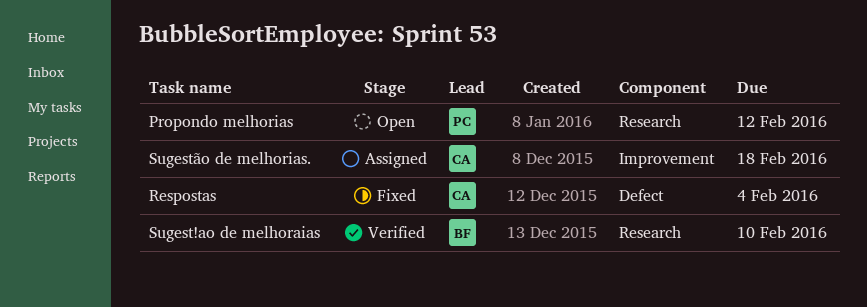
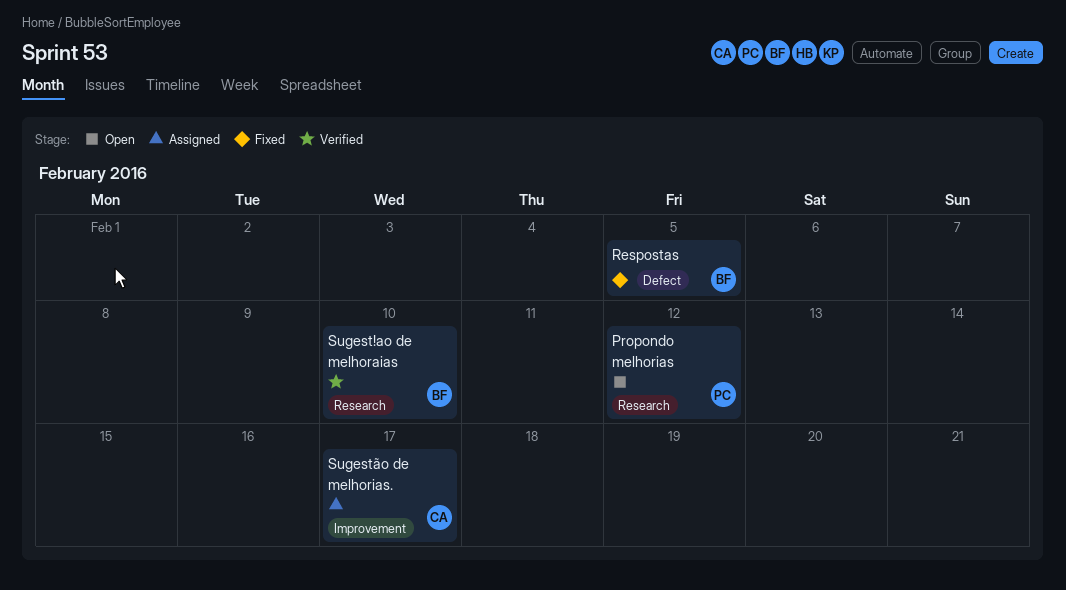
Respostas, owner: CA -> BF
Respostas, due: Feb 4 -> Feb 5
Sugestão de melhorias., due: Feb 18 -> Feb 17

